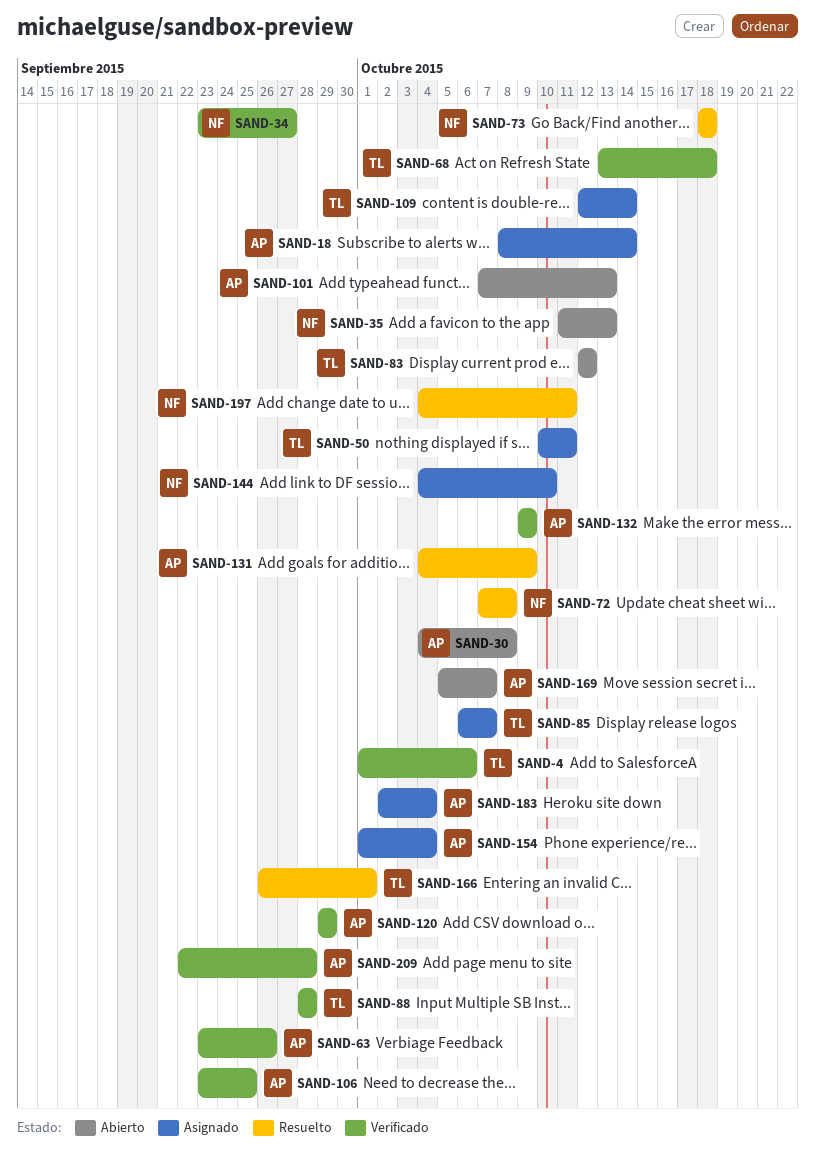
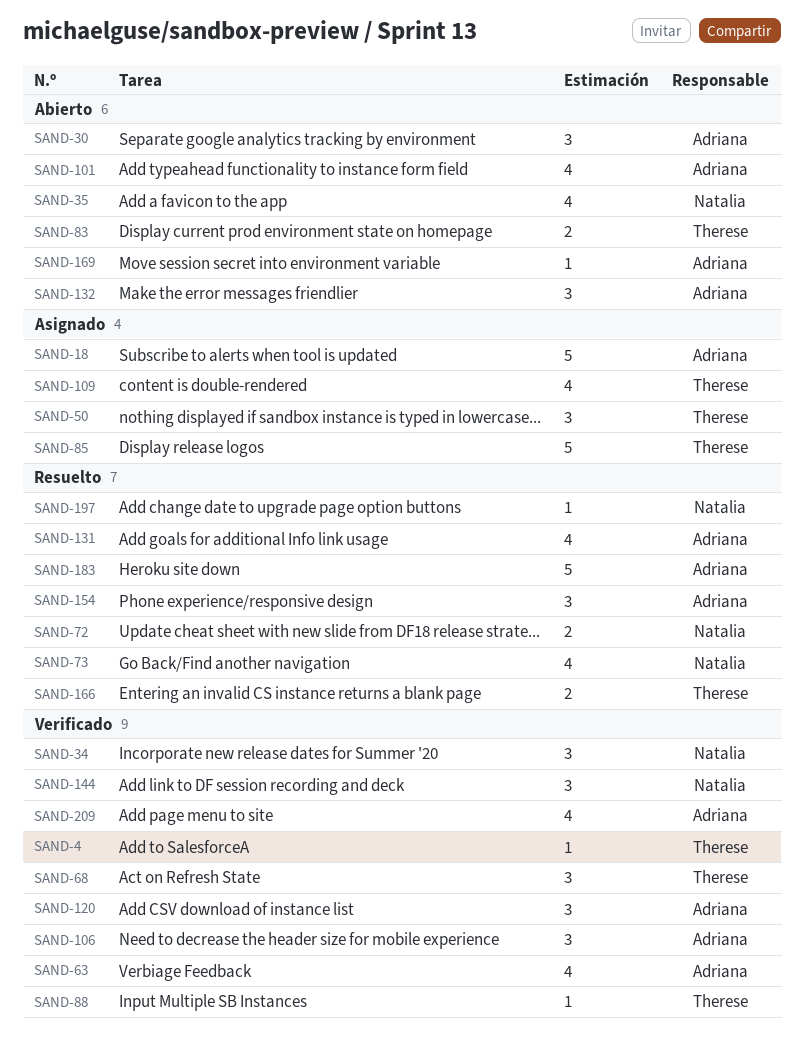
SAND-132, status: Verificado -> Abierto
SAND-144, status: Asignado -> Verificado
SAND-154, status: Asignado -> Resuelto
SAND-183, status: Asignado -> Resuelto

